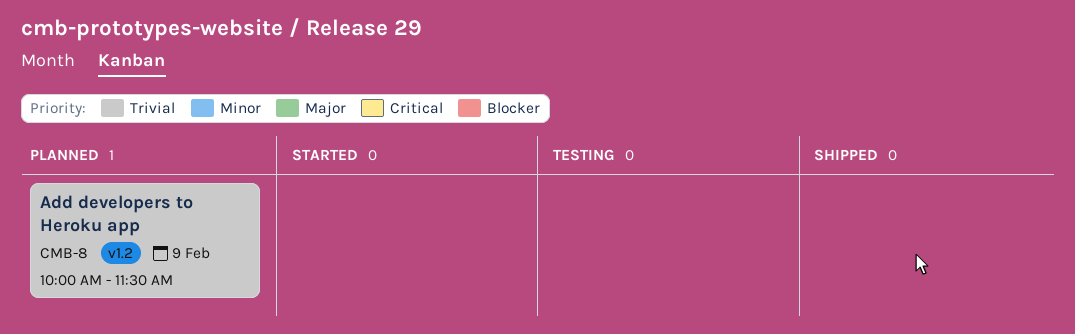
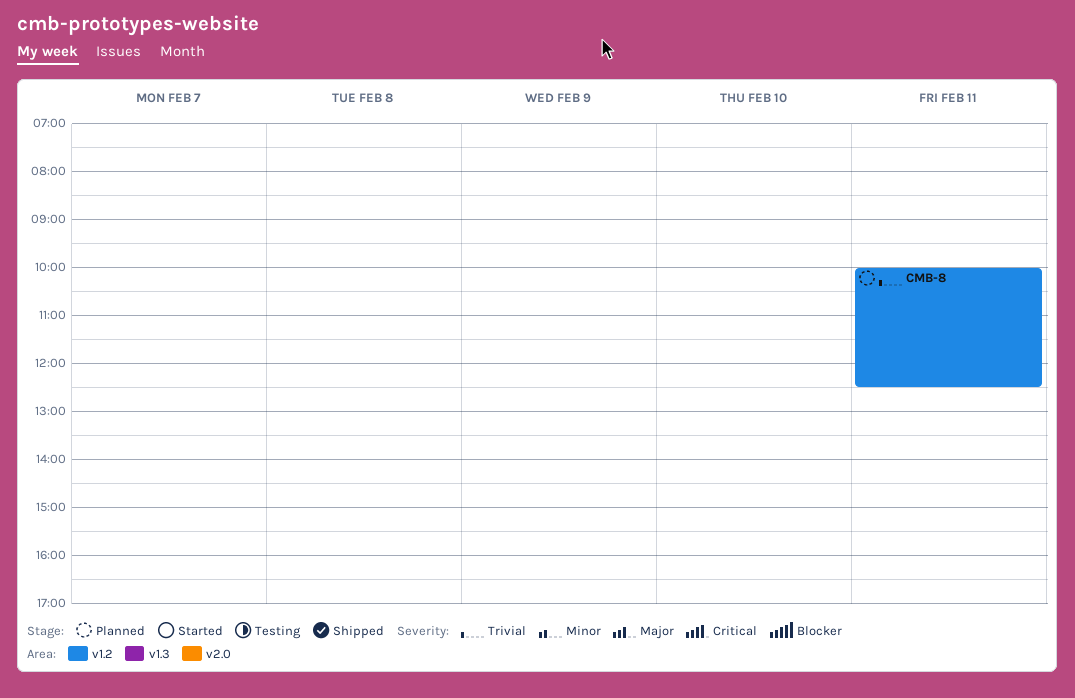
CMB-8, day: Feb 9 -> Feb 11
CMB-8, ends: 11:30 -> 12:30

